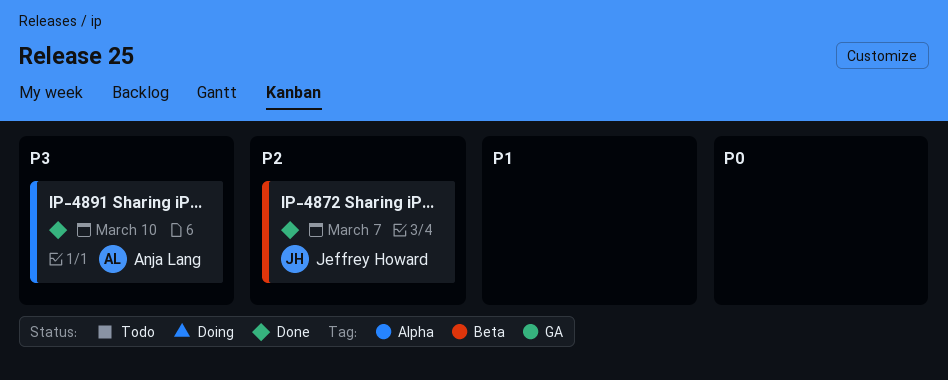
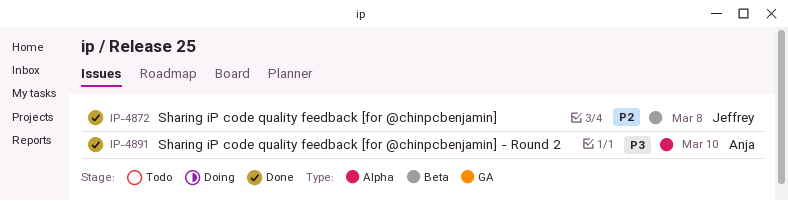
IP-4872, due: Mar 7 -> Mar 8

